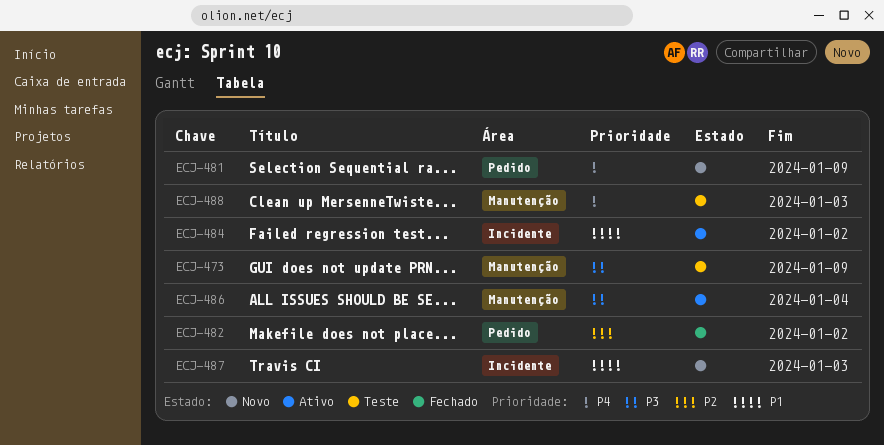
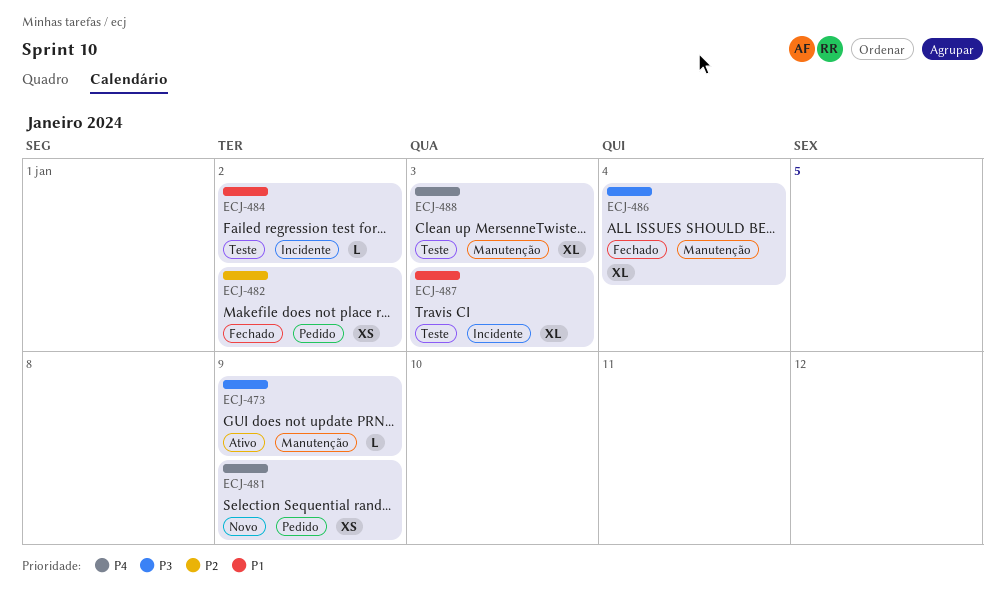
ECJ-473, status: Teste -> Ativo
ECJ-484, status: Ativo -> Teste
ECJ-486, status: Ativo -> Fechado
ECJ-487, status: Novo -> Teste

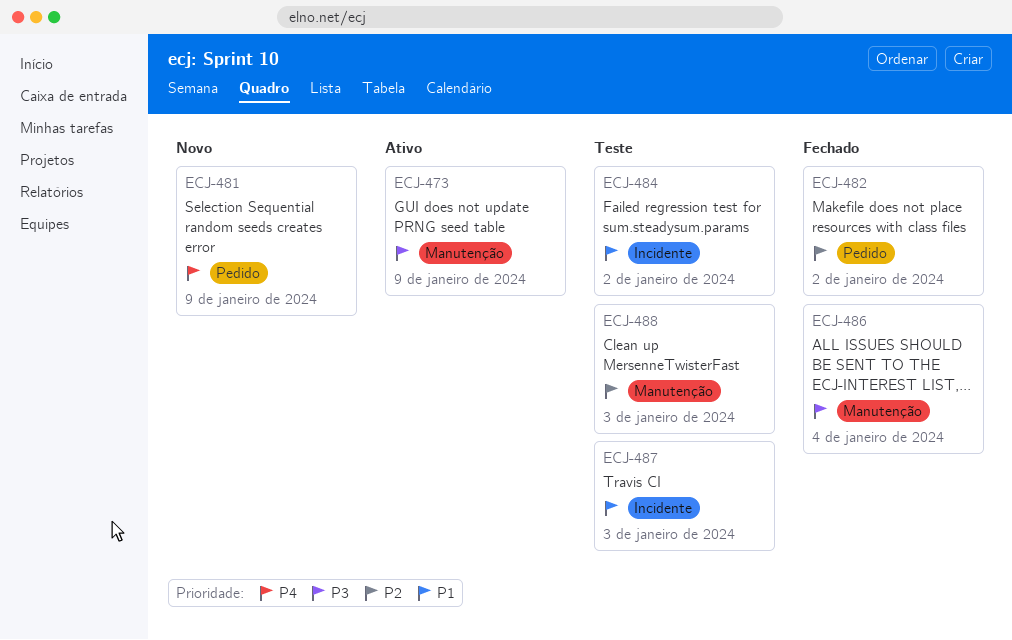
ECJ-488, priority: P4 -> P2

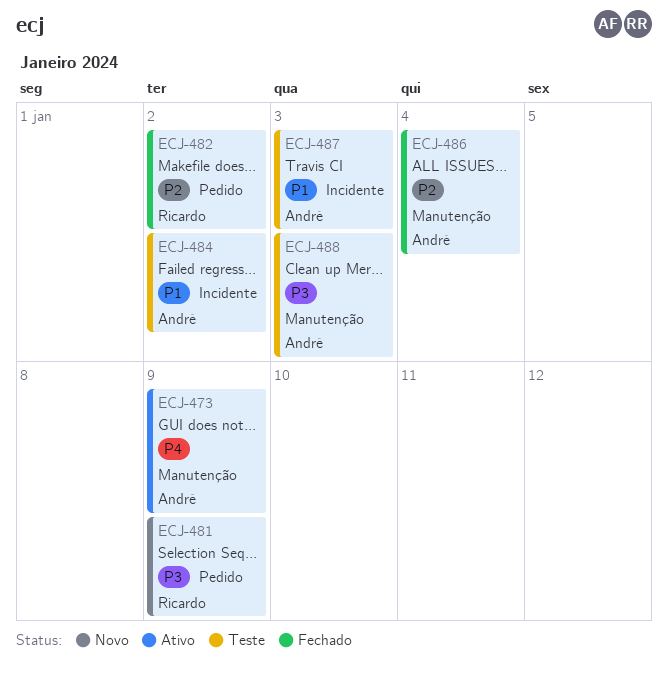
ECJ-473, priority: P3 -> P4
ECJ-481, priority: P4 -> P3
ECJ-486, priority: P3 -> P2
ECJ-488, priority: P2 -> P3

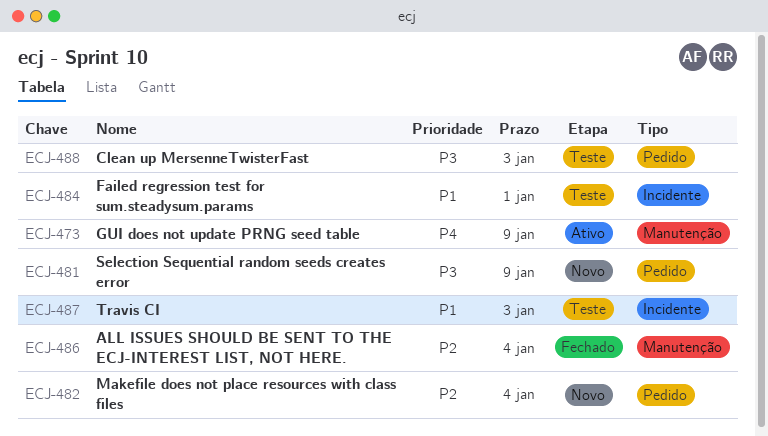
ECJ-482, status: Fechado -> Novo
ECJ-482, due: Jan 2 -> Jan 4
ECJ-484, due: Jan 2 -> Jan 1
ECJ-488, label: Manutenção -> Pedido

